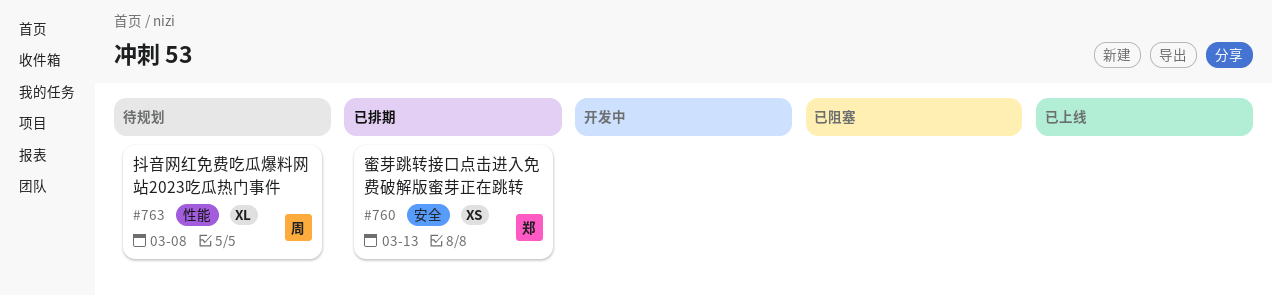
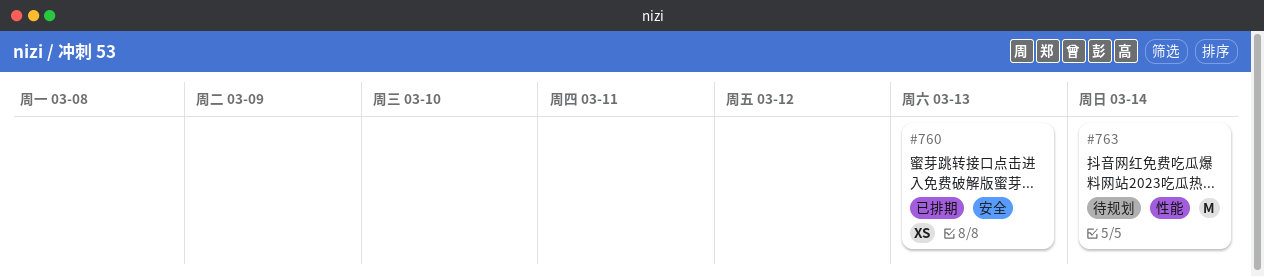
#763, estimate: XL -> M
#763, due: Mar 8 -> Mar 14

